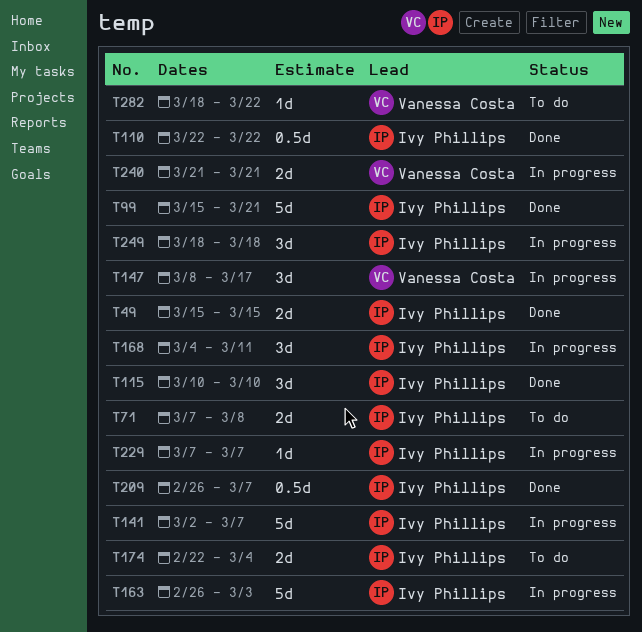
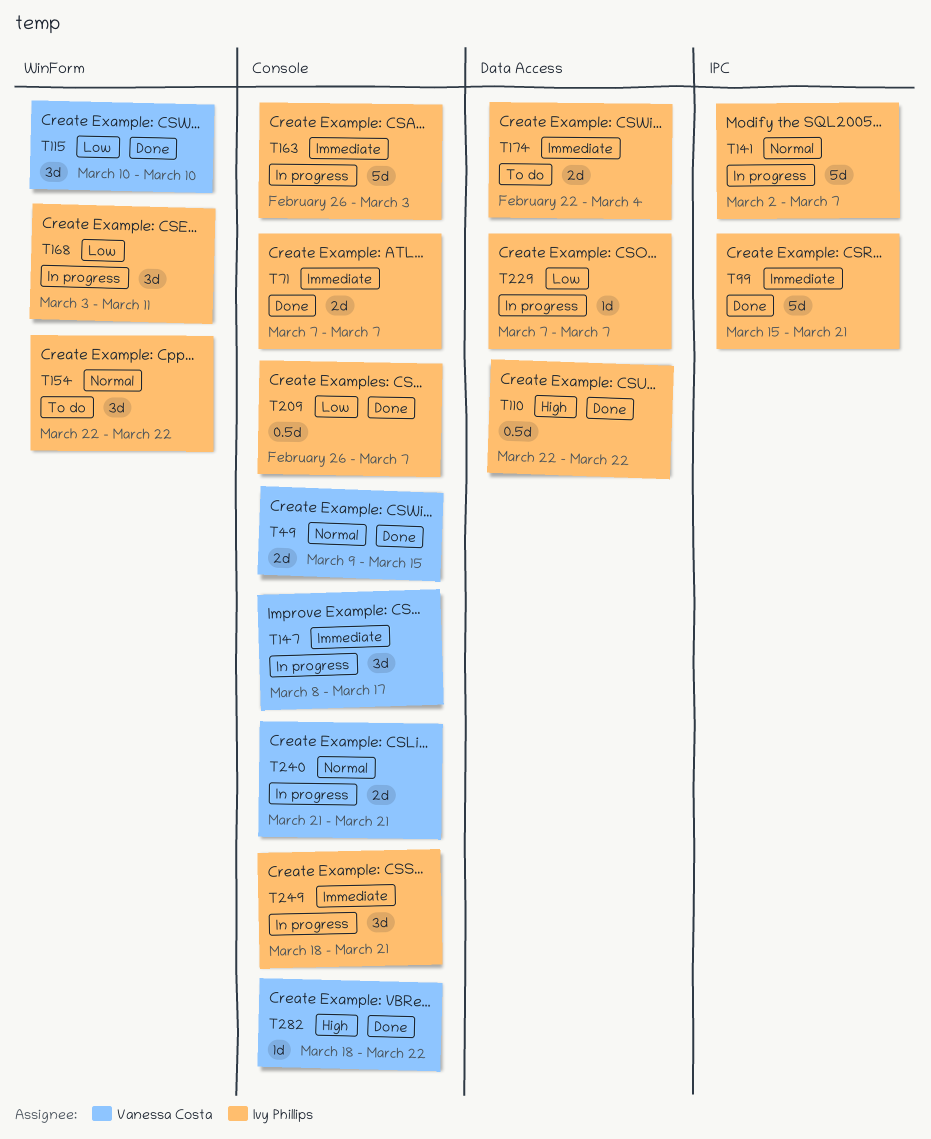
T49, owner: Ivy Phillips -> Vanessa Costa
T49, start: Mar 15 -> Mar 9
T71, status: To do -> Done
T71, due: Mar 8 -> Mar 7
T115, owner: Ivy Phillips -> Vanessa Costa
T154: none -> present
T168, start: Mar 4 -> Mar 3
T249, due: Mar 18 -> Mar 21
T282, status: To do -> Done

